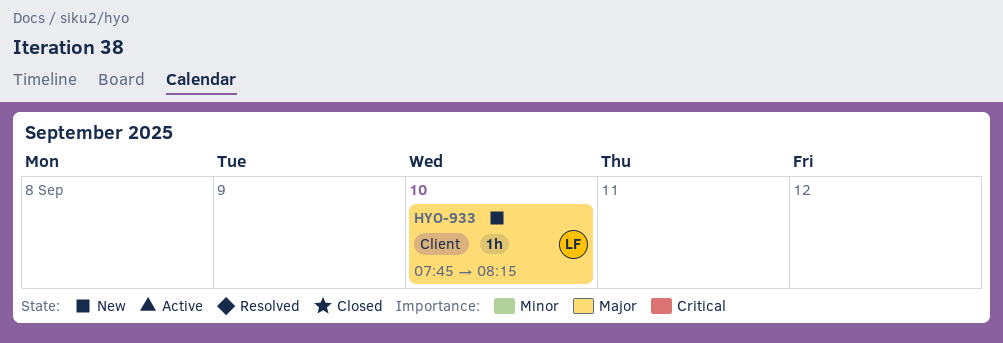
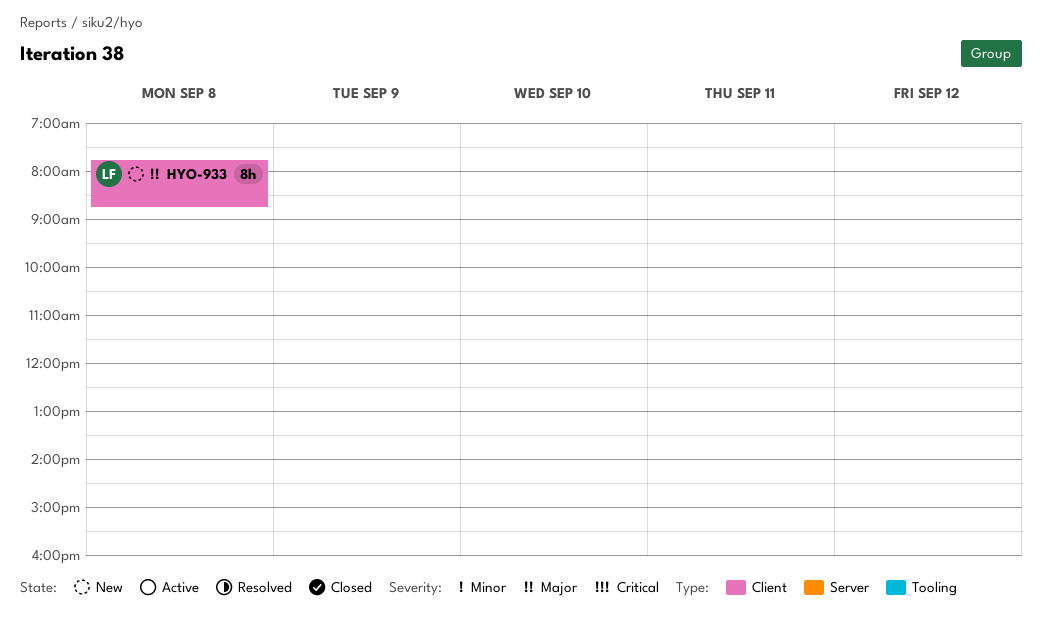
HYO-933, estimate: 1h -> 8h
HYO-933, day: Sep 10 -> Sep 8
HYO-933, ends: 08:15 -> 08:45

